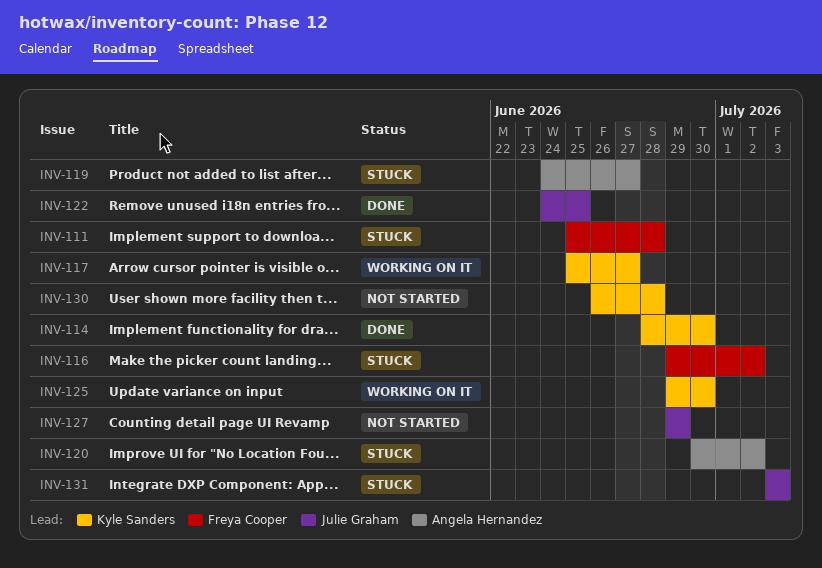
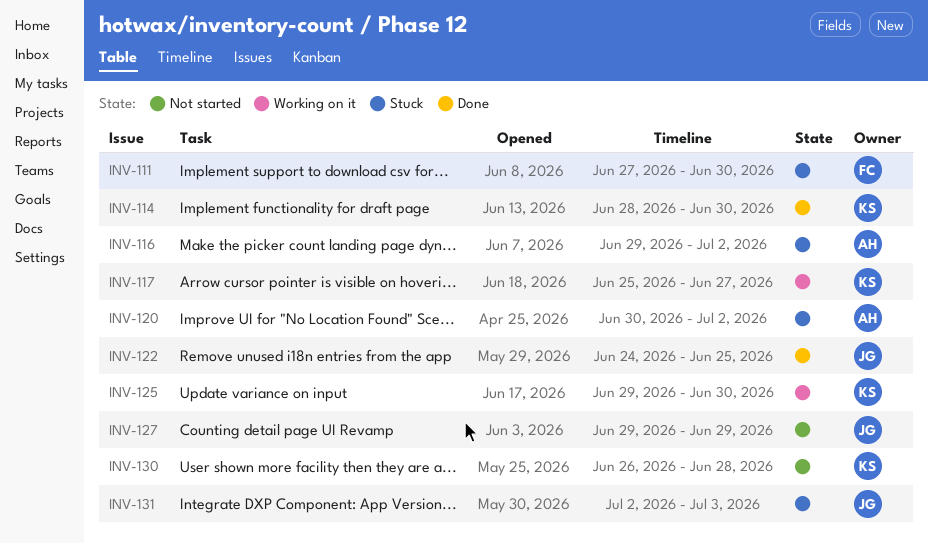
INV-111, start: Jun 25 -> Jun 27
INV-111, due: Jun 28 -> Jun 30
INV-116, owner: Freya Cooper -> Angela Hernandez
INV-119: present -> none
INV-131, start: Jul 3 -> Jul 2

